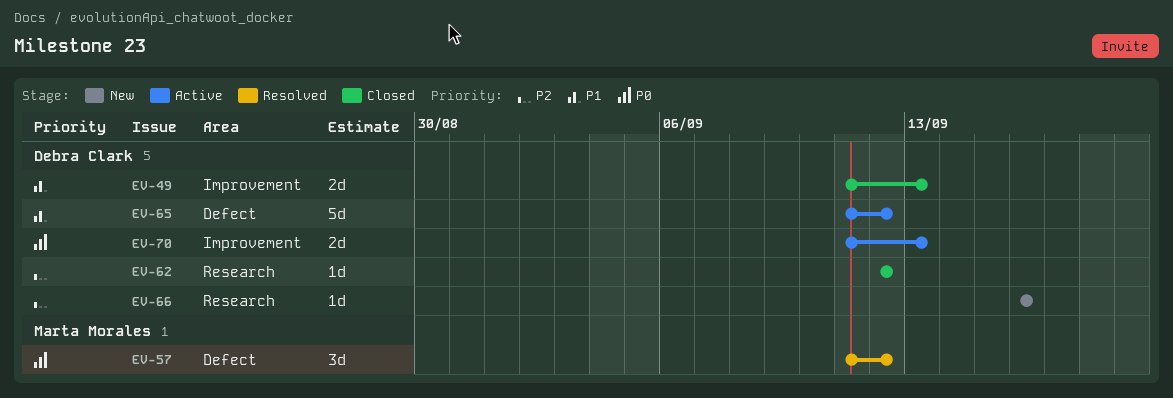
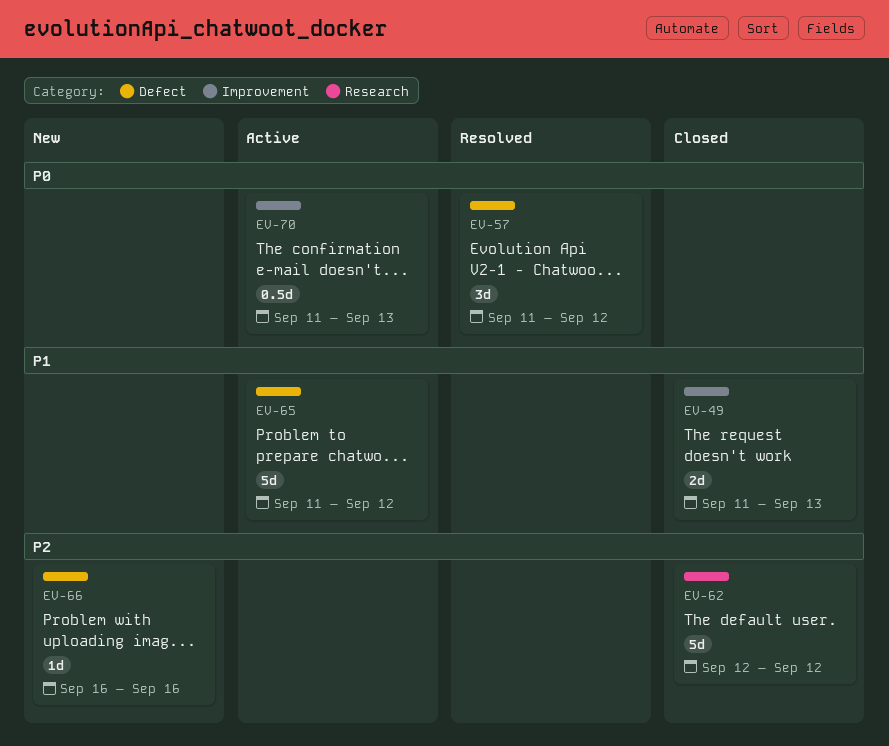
EV-62, estimate: 1d -> 5d
EV-66, label: Research -> Defect
EV-70, estimate: 2d -> 0.5d

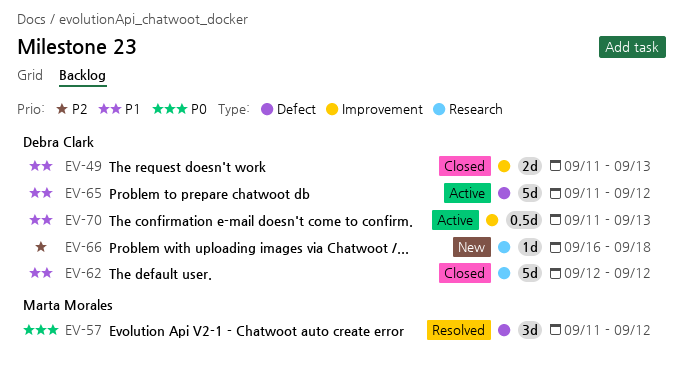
EV-62, priority: P2 -> P1
EV-66, label: Defect -> Research
EV-66, due: Sep 16 -> Sep 18
EV-70, priority: P0 -> P1

